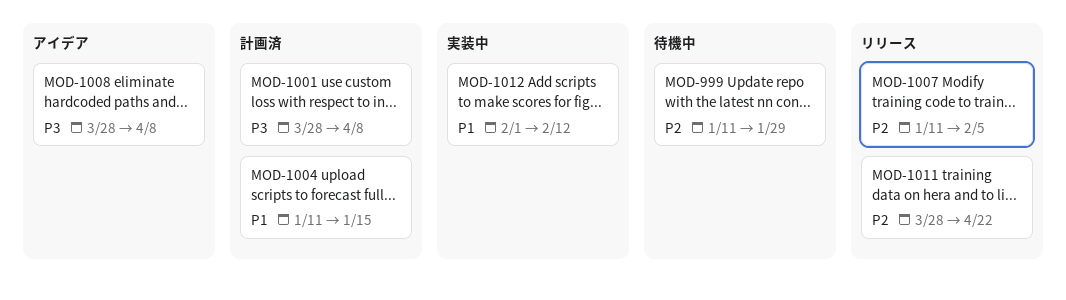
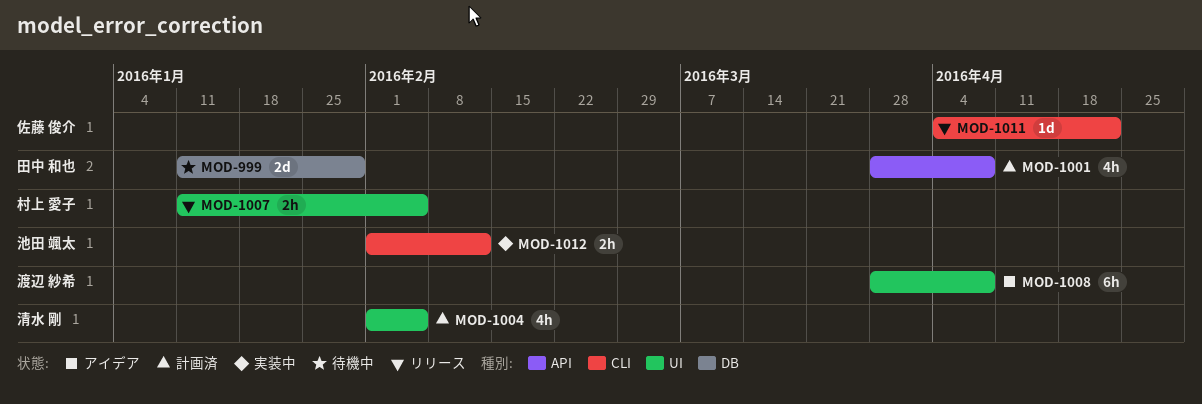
MOD-1004, start: Jan 11 -> Feb 1
MOD-1004, due: Jan 15 -> Feb 5
MOD-1011, start: Mar 28 -> Apr 4

